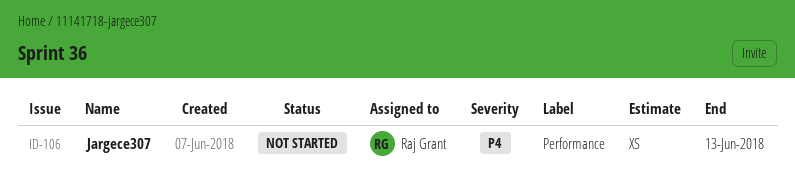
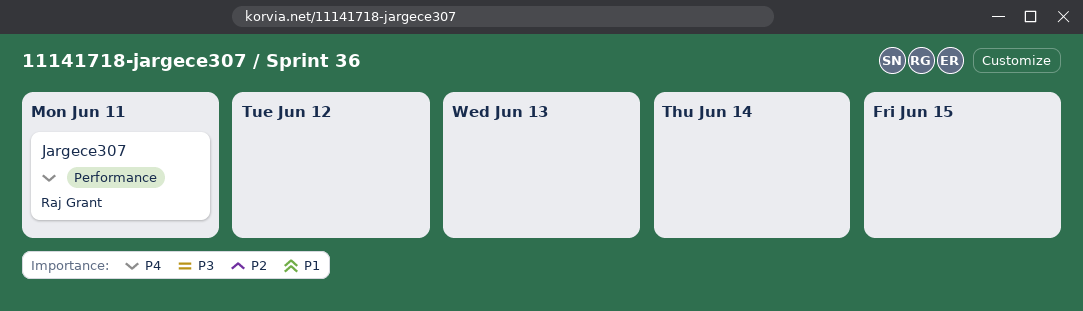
Jargece307, due: Jun 13 -> Jun 11

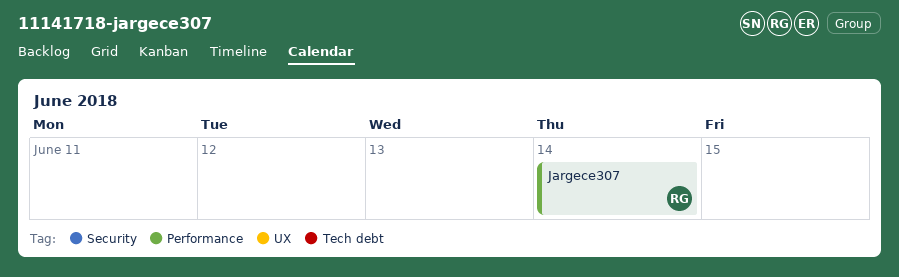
Jargece307, due: Jun 11 -> Jun 14

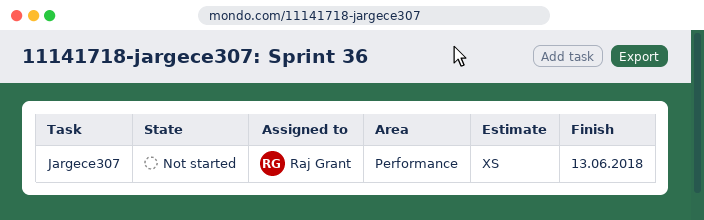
Jargece307, due: Jun 14 -> Jun 13

